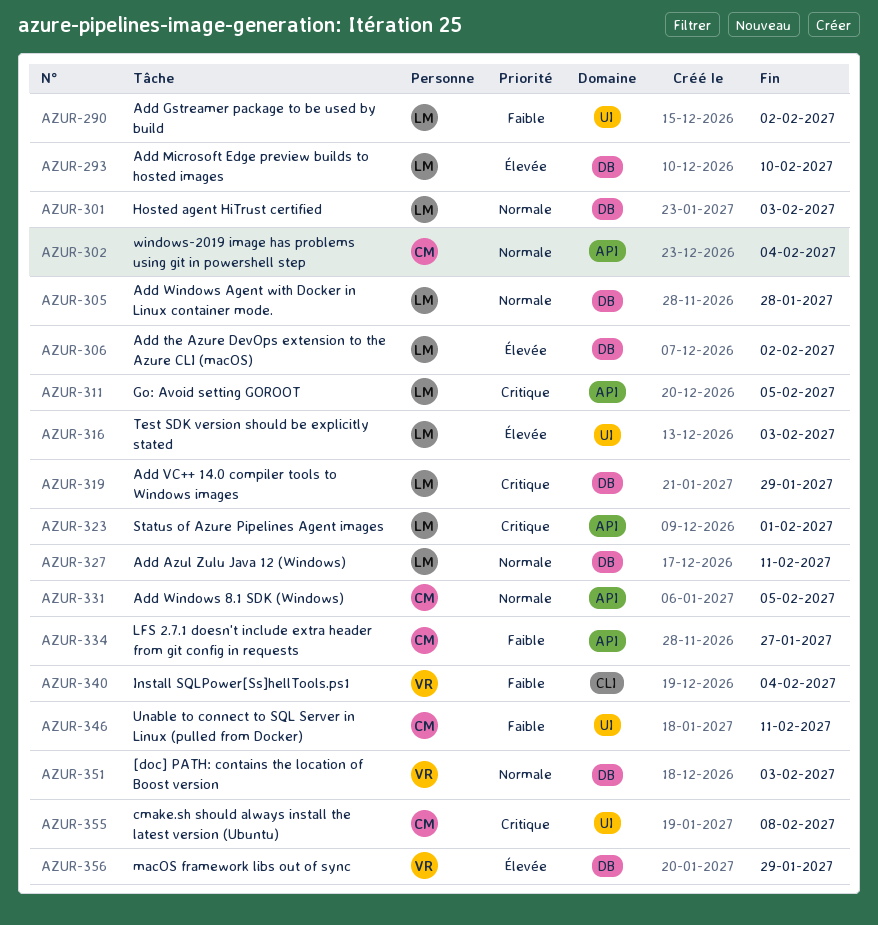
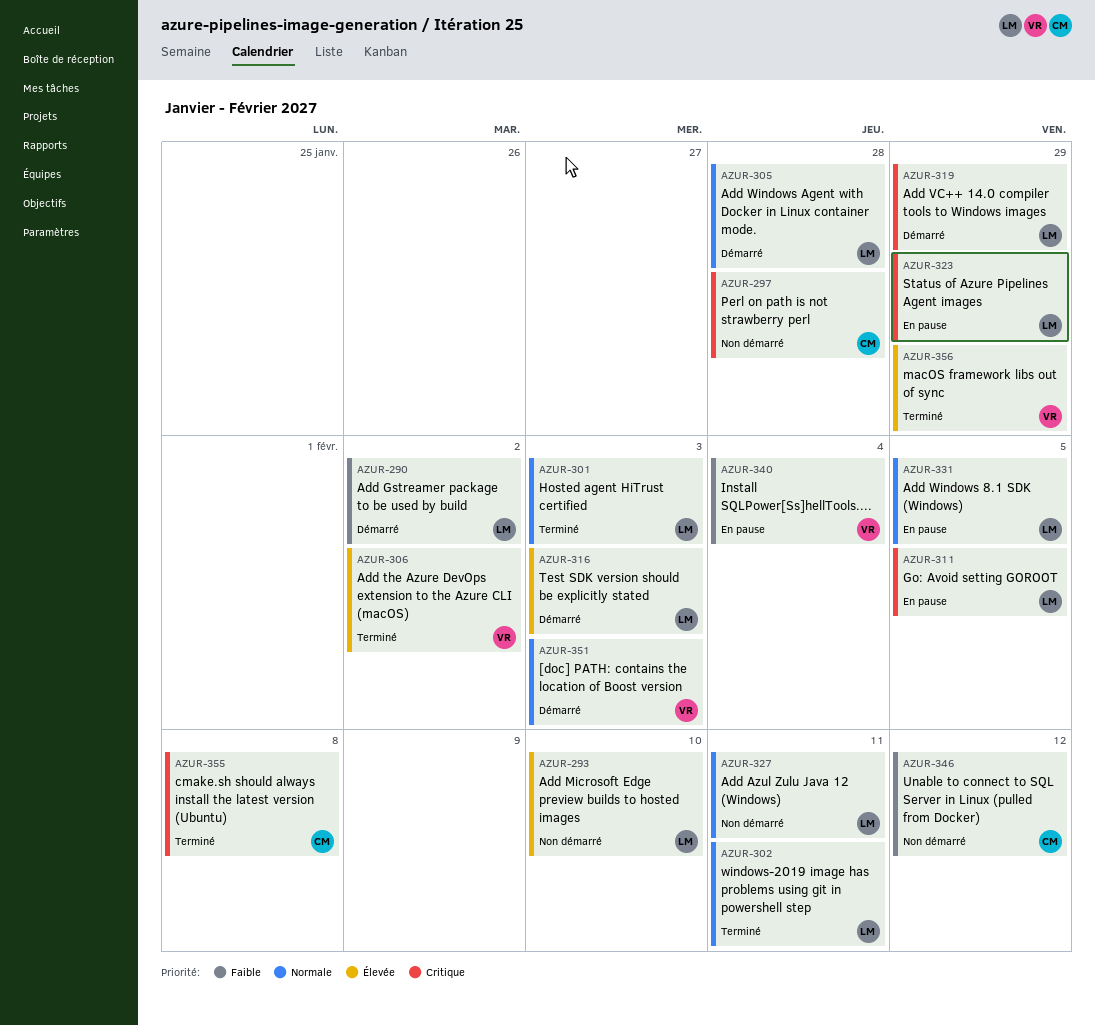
AZUR-297: none -> present
AZUR-302, owner: CM -> LM
AZUR-302, due: Feb 4 -> Feb 11
AZUR-306, owner: LM -> VR
AZUR-323, due: Feb 1 -> Jan 29
AZUR-331, owner: CM -> LM
AZUR-334: present -> none
AZUR-346, due: Feb 11 -> Feb 12

